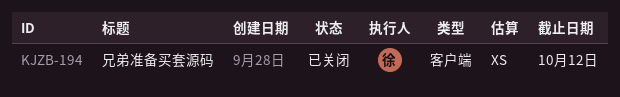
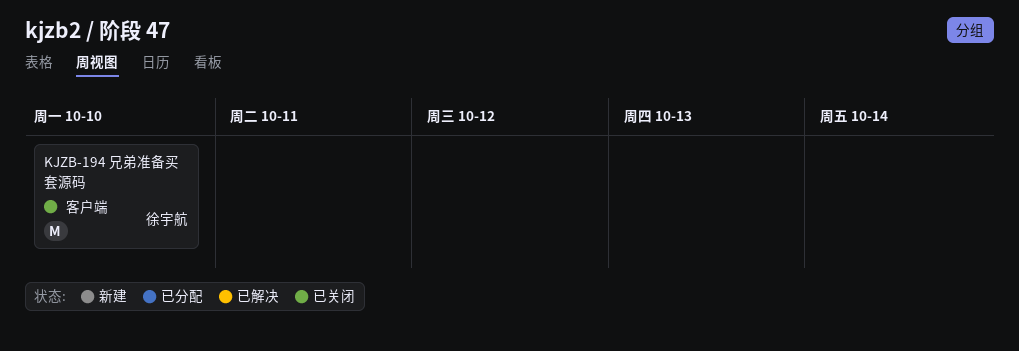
KJZB-194, estimate: XS -> M
KJZB-194, due: Oct 12 -> Oct 10

